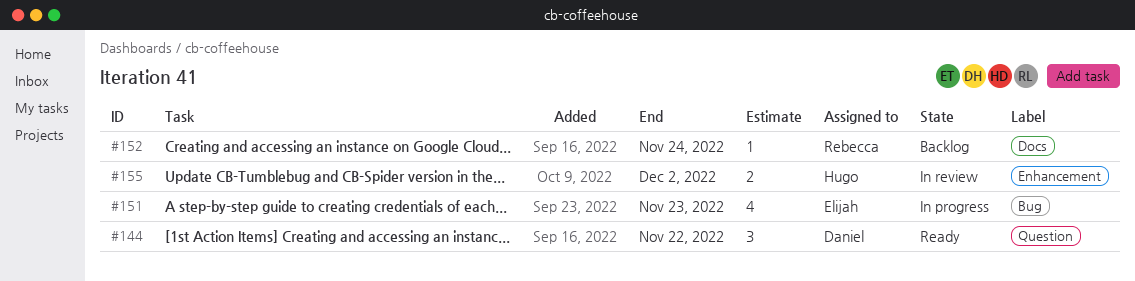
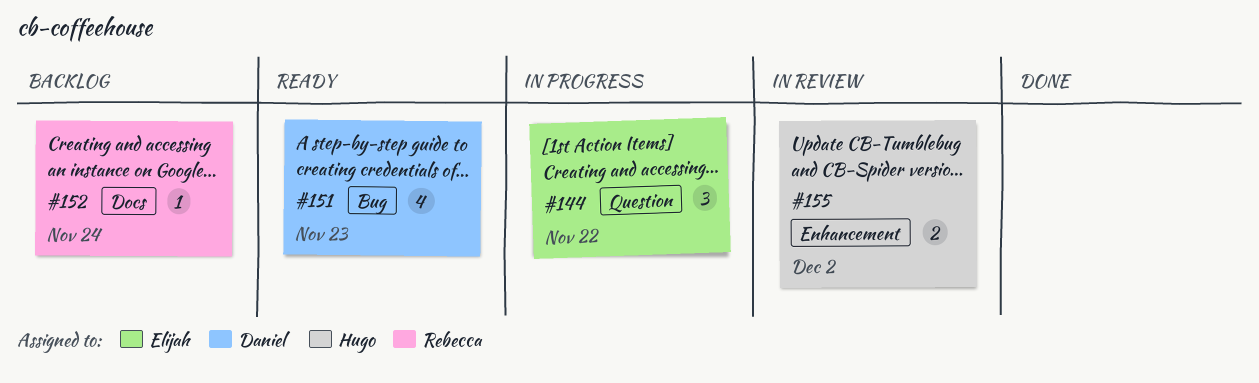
#144, status: Ready -> In progress
#144, owner: Daniel -> Elijah
#151, status: In progress -> Ready
#151, owner: Elijah -> Daniel

